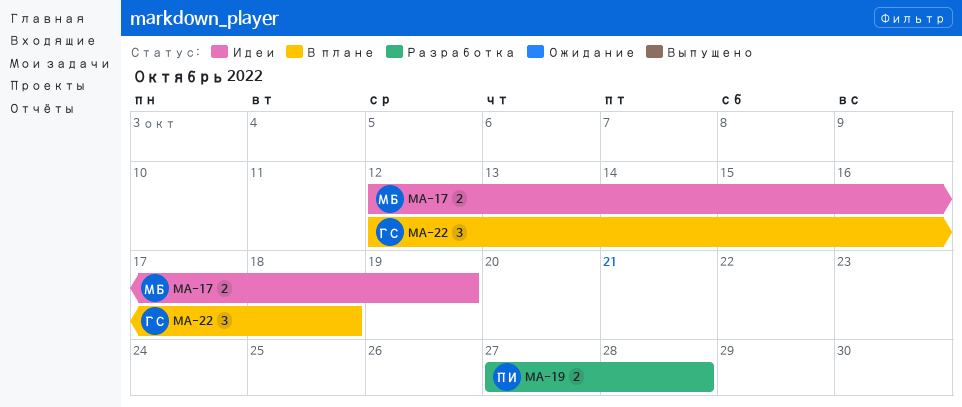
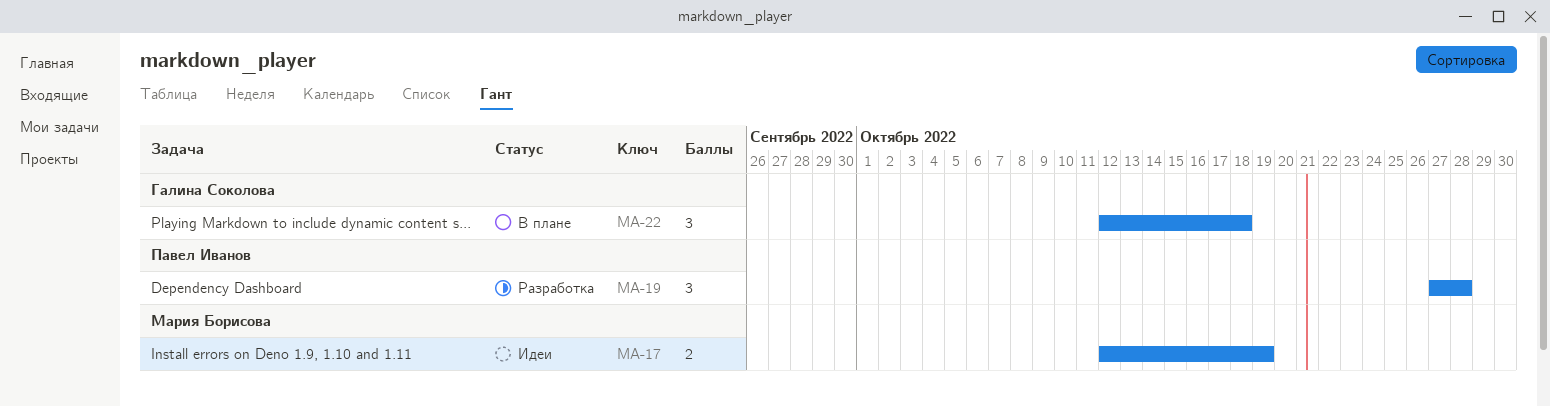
MA-19, estimate: 2 -> 3

